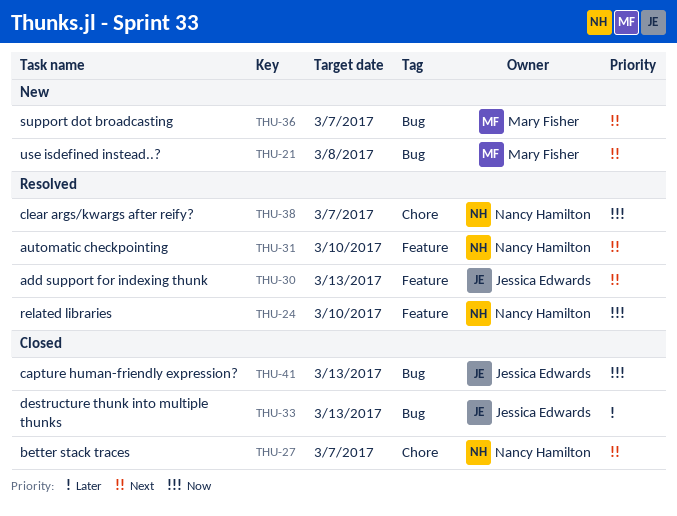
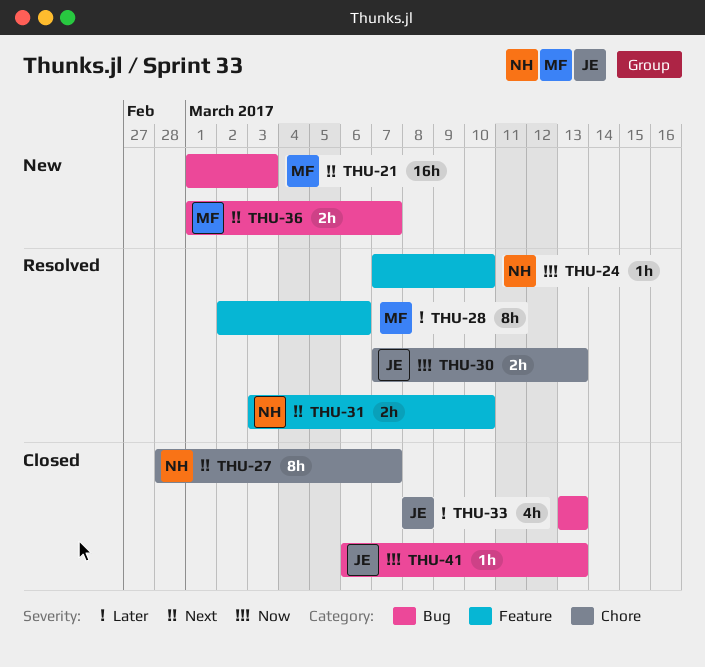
THU-21, due: Mar 8 -> Mar 3
THU-28: none -> present
THU-30, priority: Next -> Now
THU-30, label: Feature -> Chore
THU-38: present -> none

